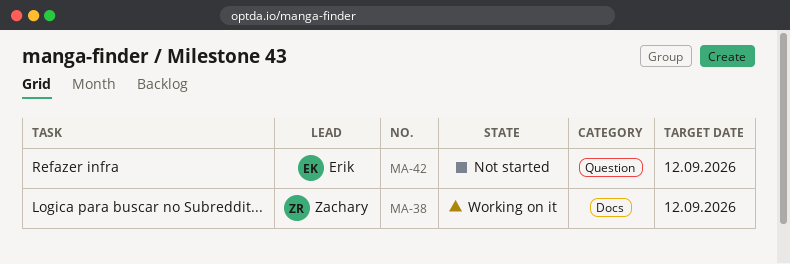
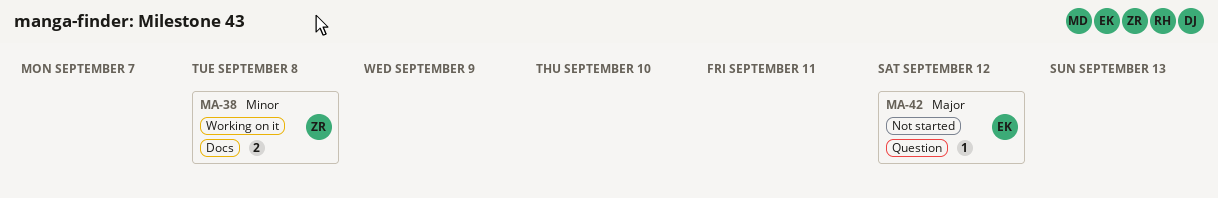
MA-38, due: Sep 12 -> Sep 8

